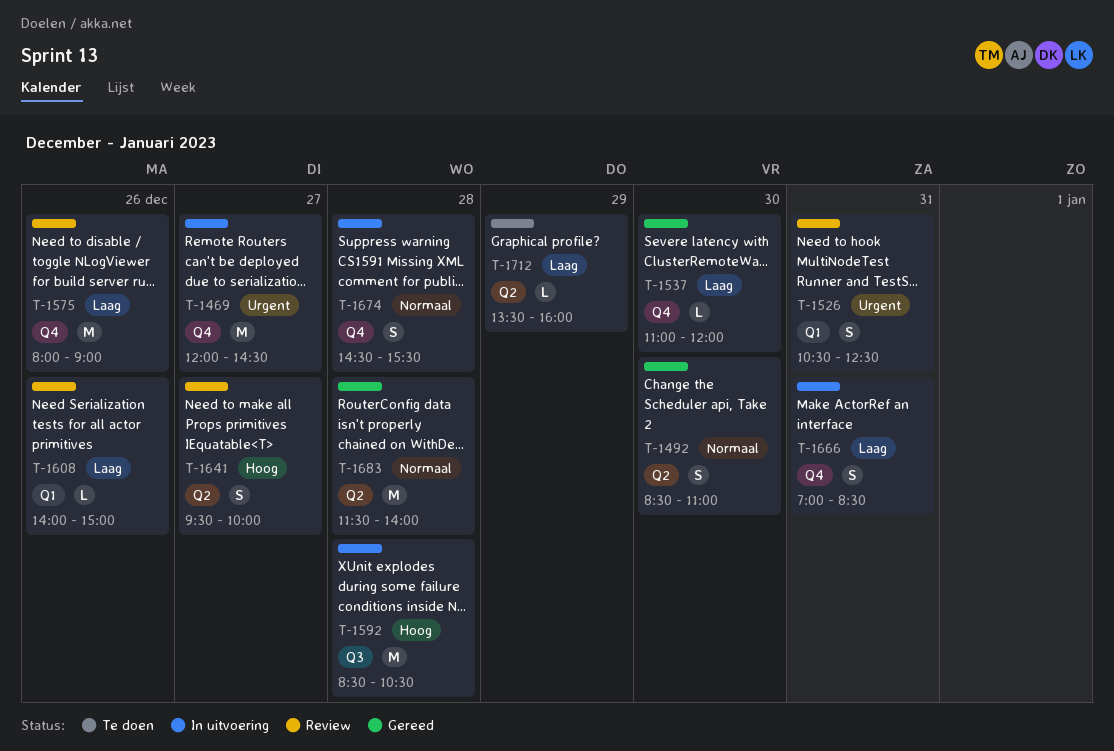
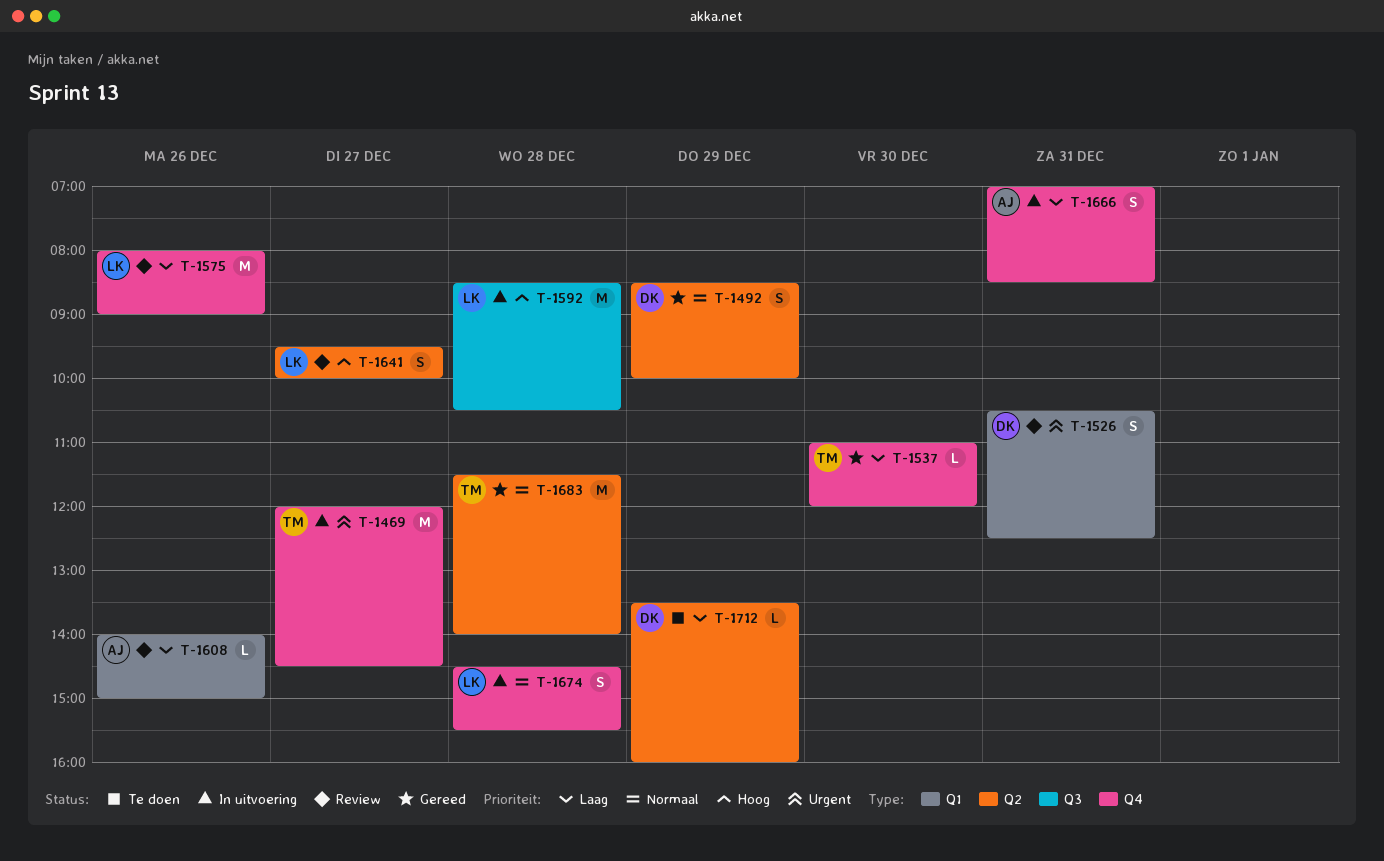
T-1492, day: Dec 30 -> Dec 29
T-1492, ends: 11:00 -> 10:00

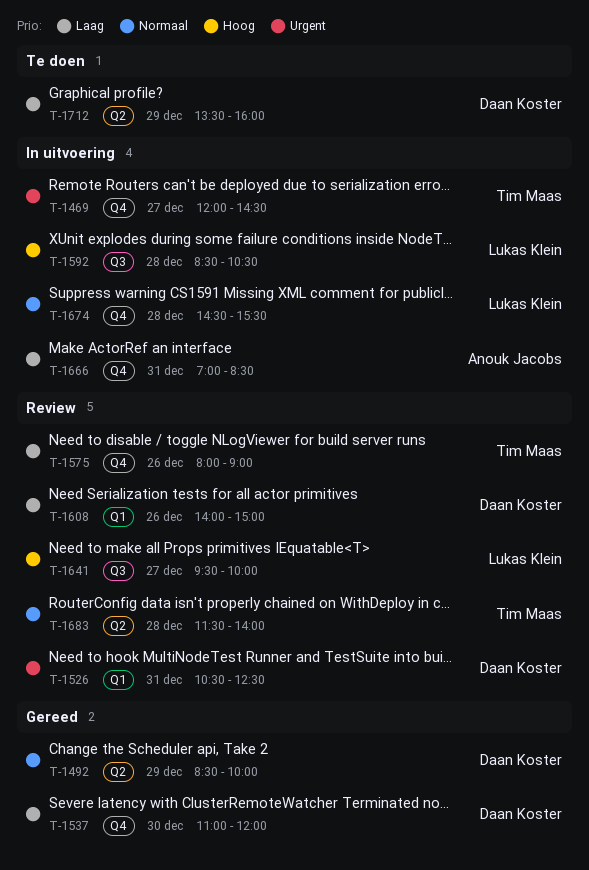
T-1537, owner: Tim Maas -> Daan Koster
T-1575, owner: Lukas Klein -> Tim Maas
T-1608, owner: Anouk Jacobs -> Daan Koster
T-1641, label: Q2 -> Q3
T-1683, status: Gereed -> Review

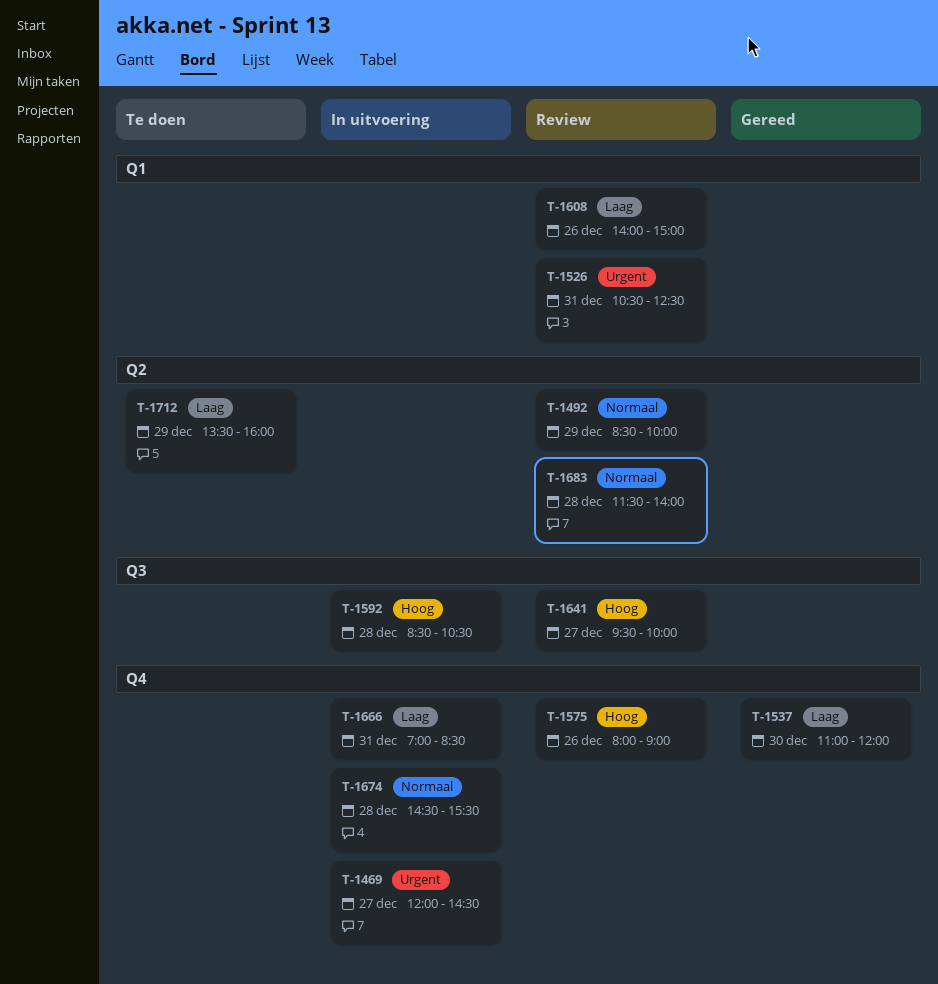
T-1492, status: Gereed -> Review
T-1575, priority: Laag -> Hoog

